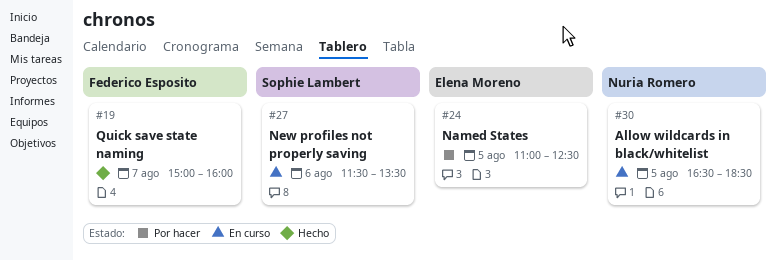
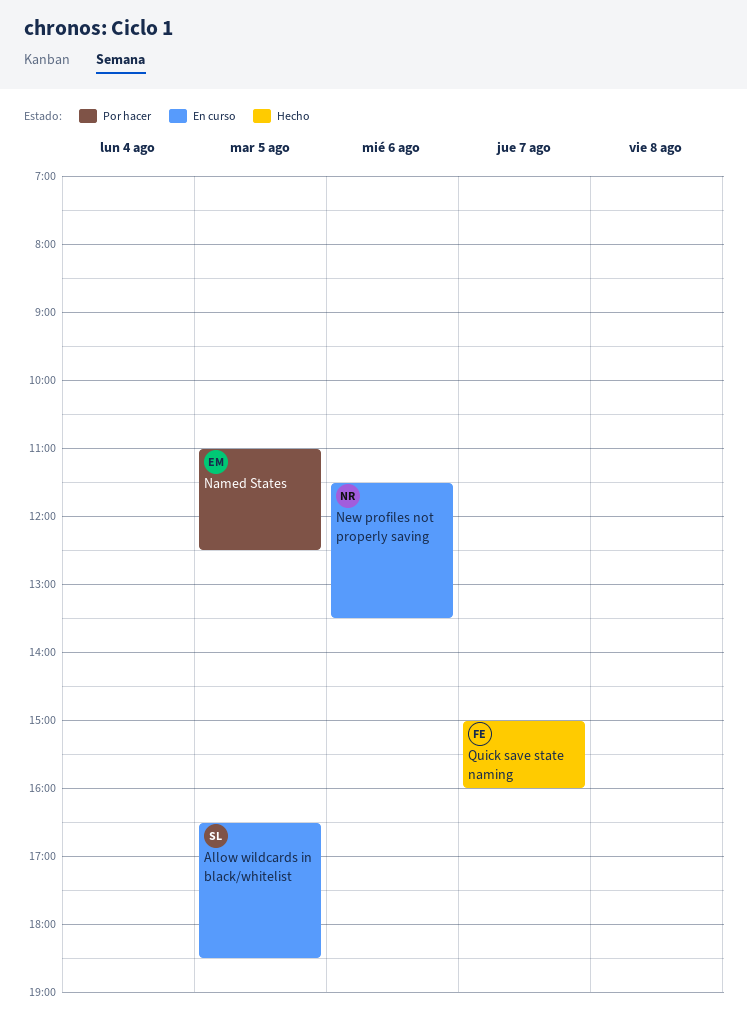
Allow wildcards in black/whitelist, owner: Nuria Romero -> Sophie Lambert
New profiles not properly saving, owner: Sophie Lambert -> Nuria Romero

